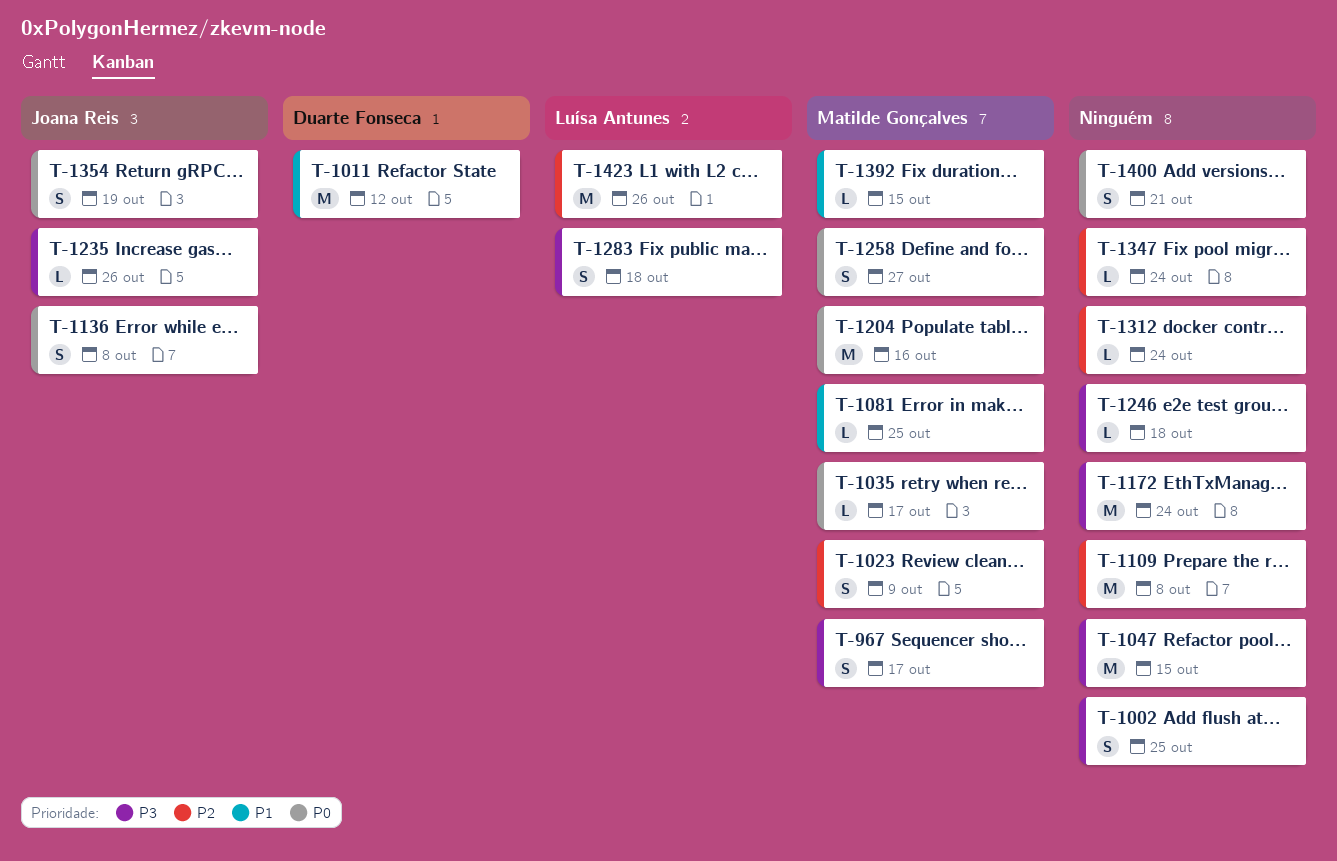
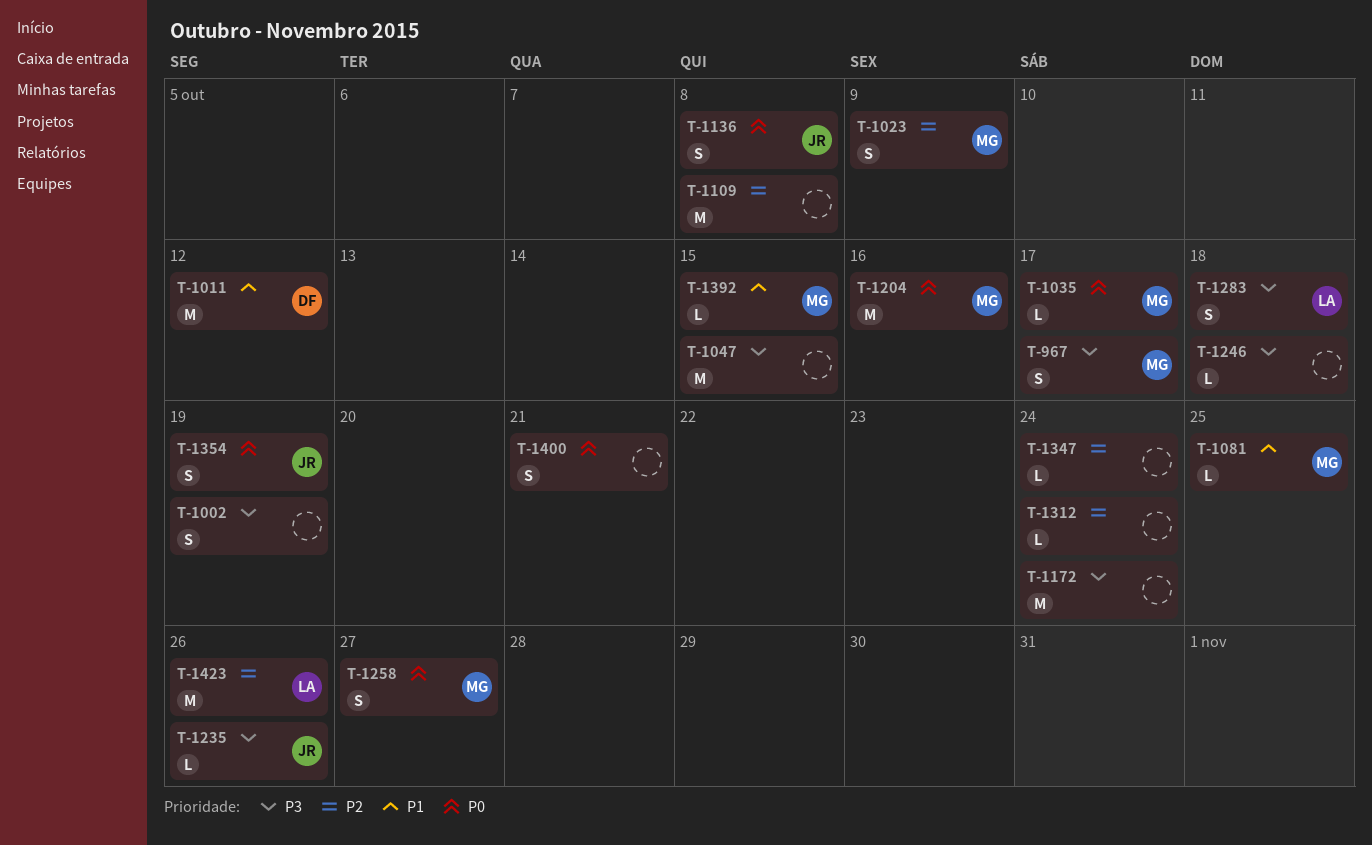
T-1002, due: Oct 25 -> Oct 19

